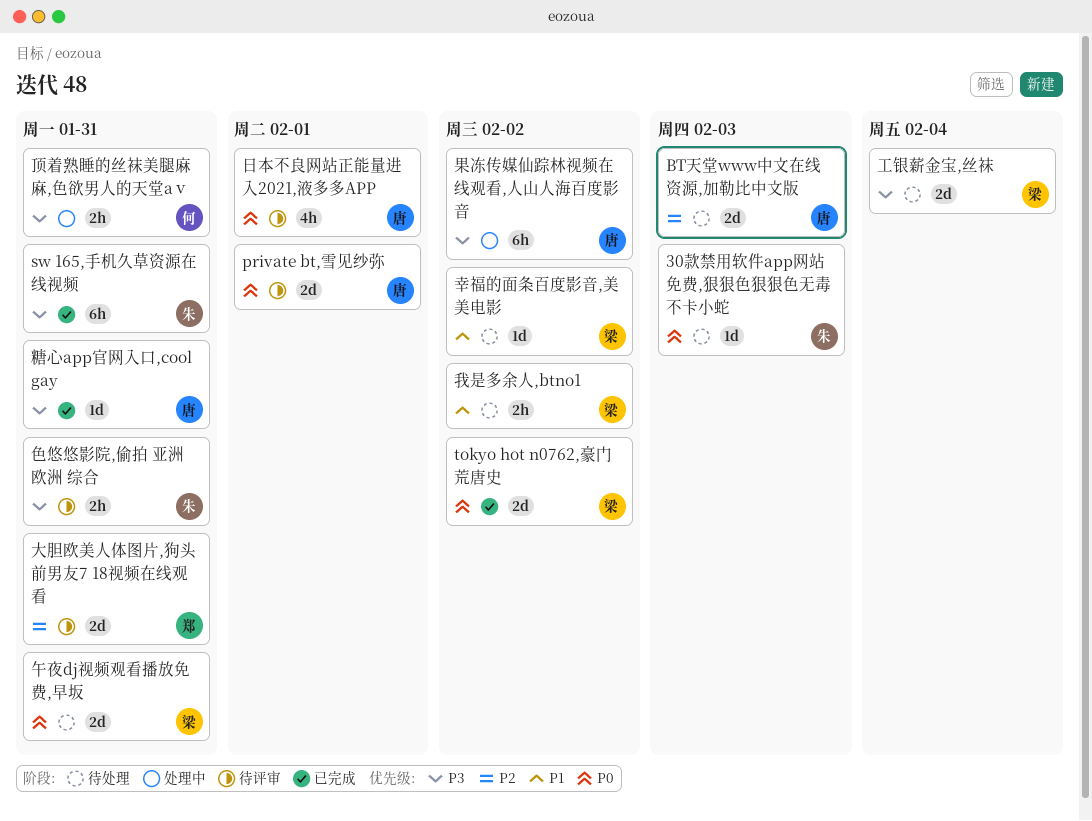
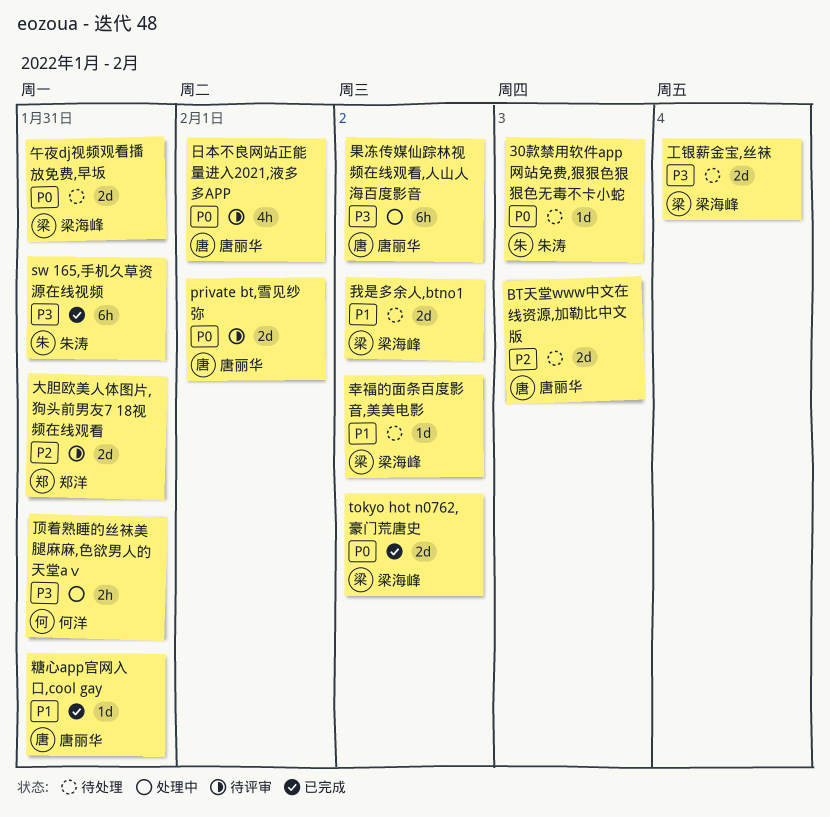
我是多余人,btno1, estimate: 2h -> 2d
糖心app官网入口,cool gay, priority: P3 -> P1
色悠悠影院,偷拍 亚洲 欧洲 综合: present -> none

